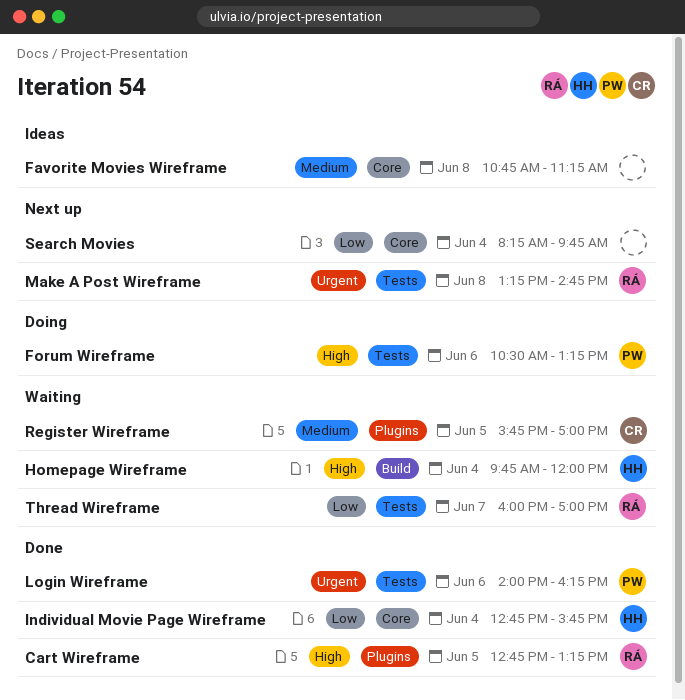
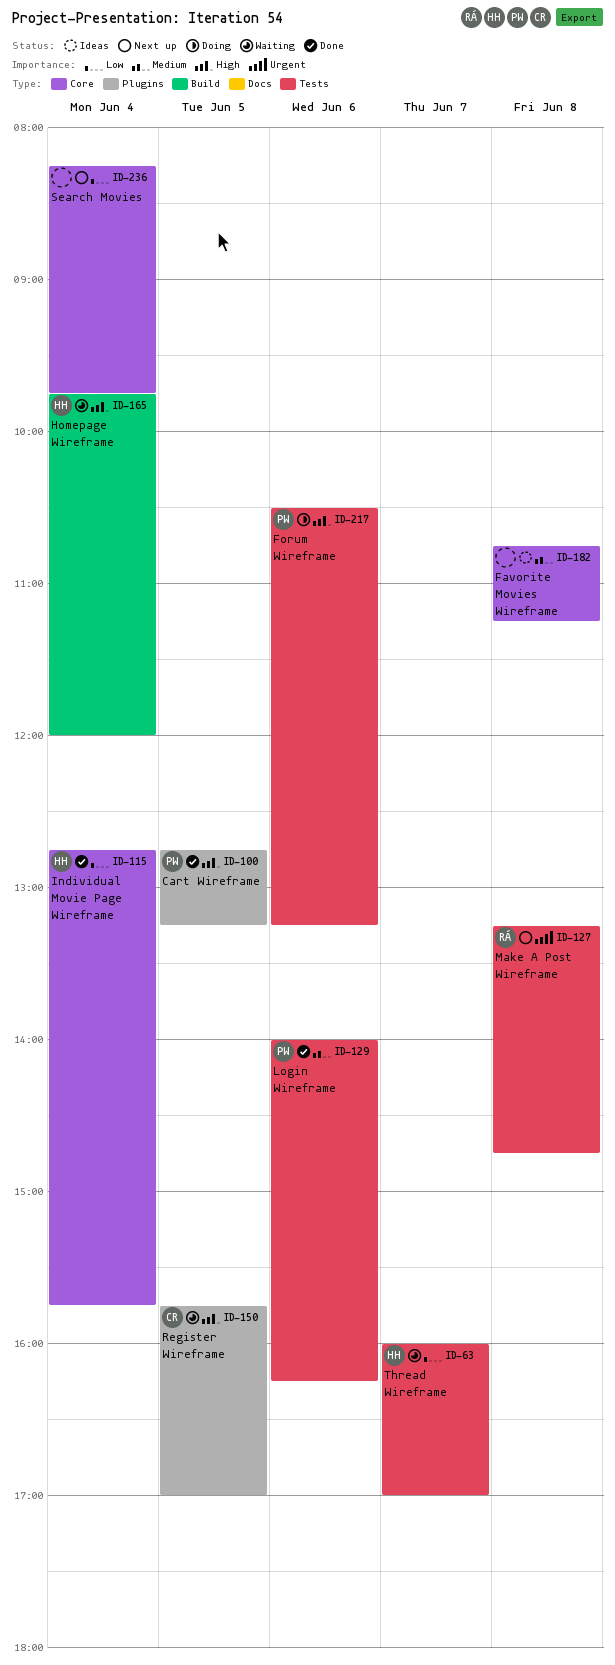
Cart Wireframe, owner: RÁ -> PW
Login Wireframe, priority: Urgent -> Medium
Register Wireframe, priority: Medium -> High
Thread Wireframe, owner: RÁ -> HH

